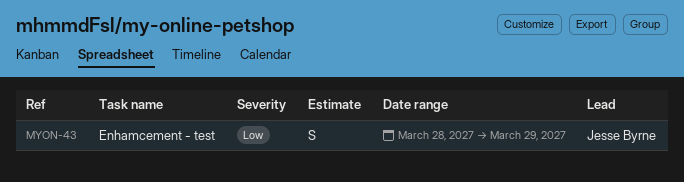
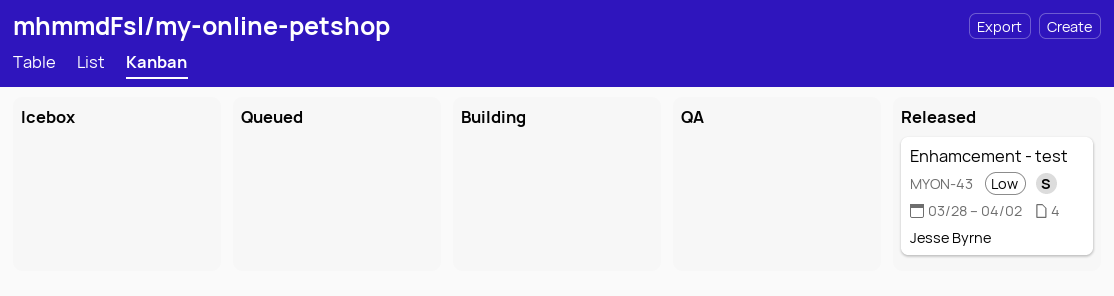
MYON-43, due: Mar 29 -> Apr 2

